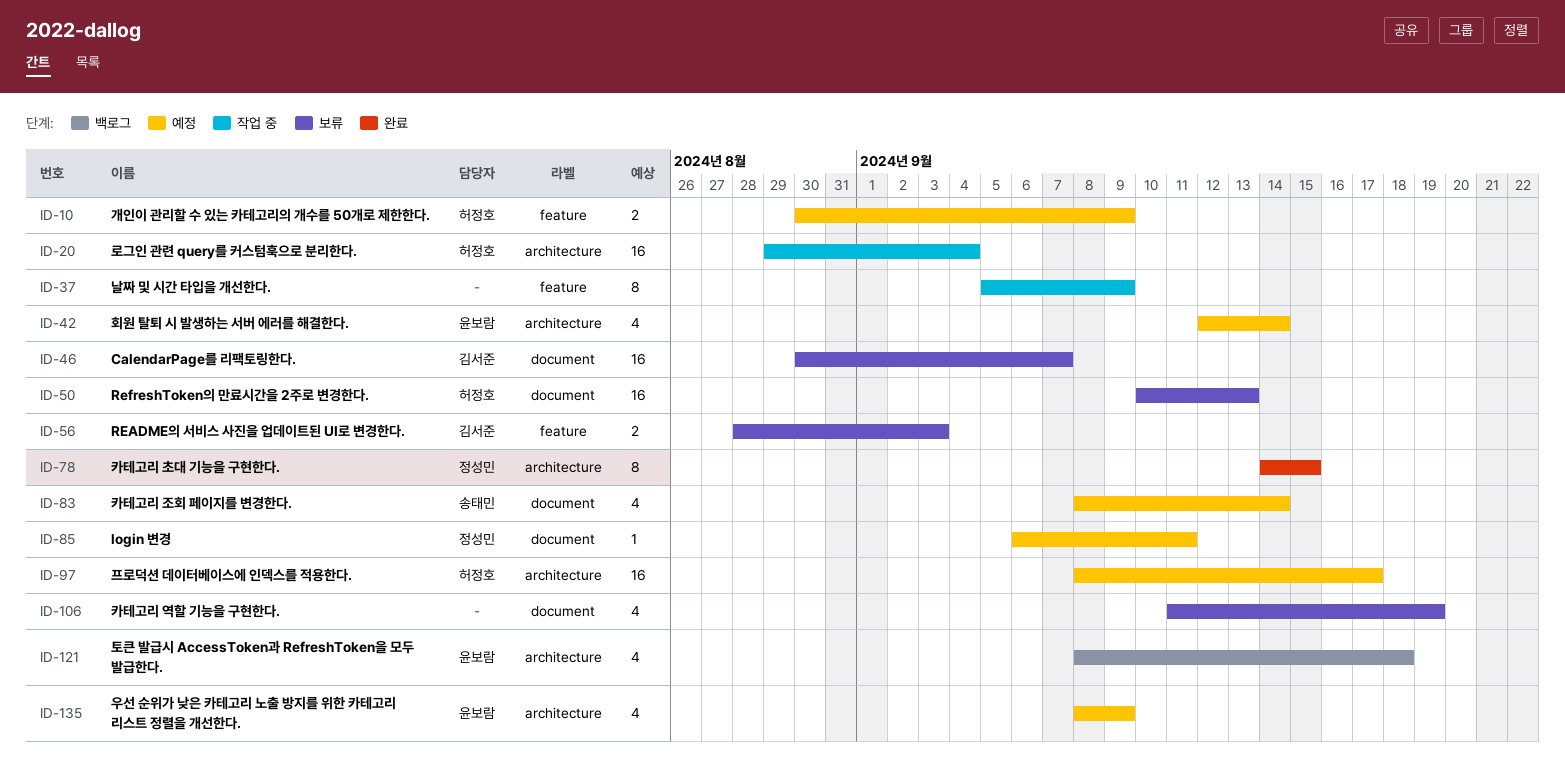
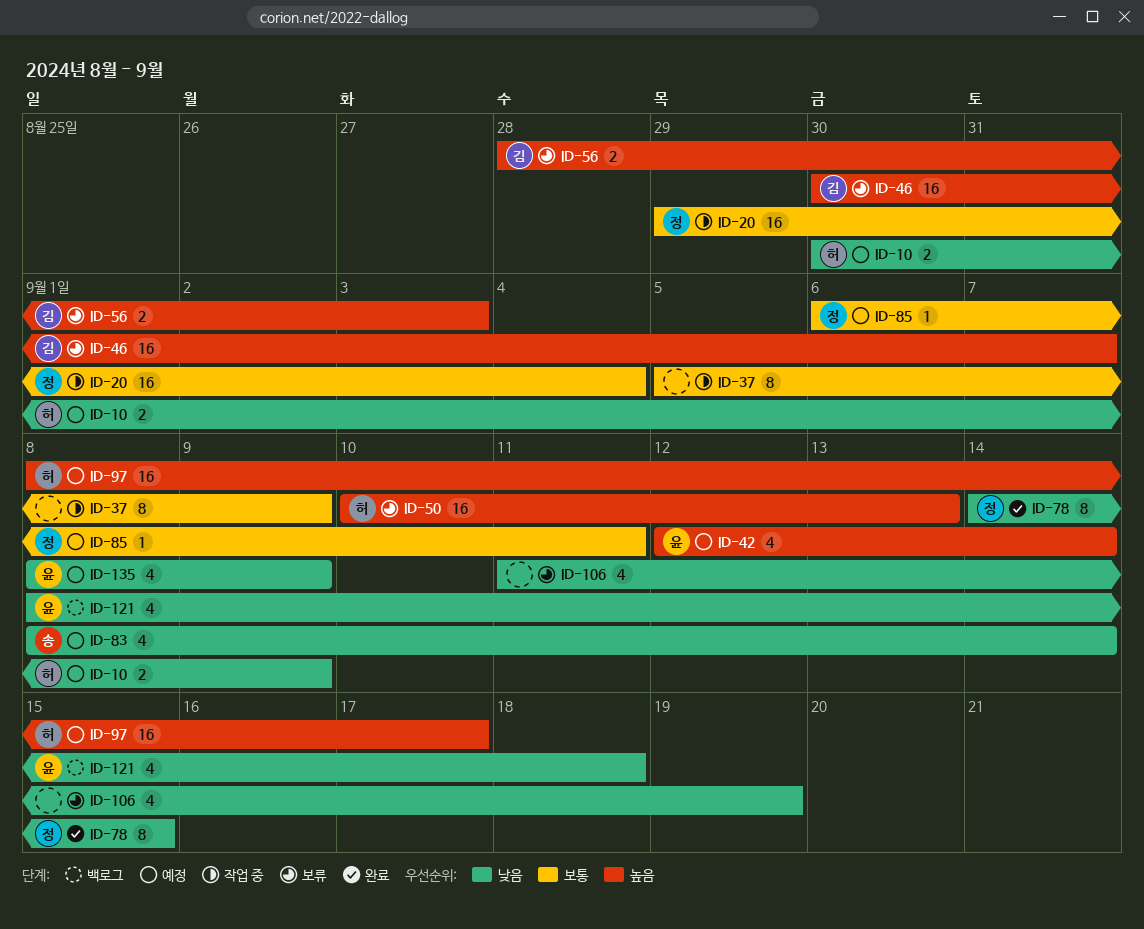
ID-20, owner: 허정호 -> 정성민

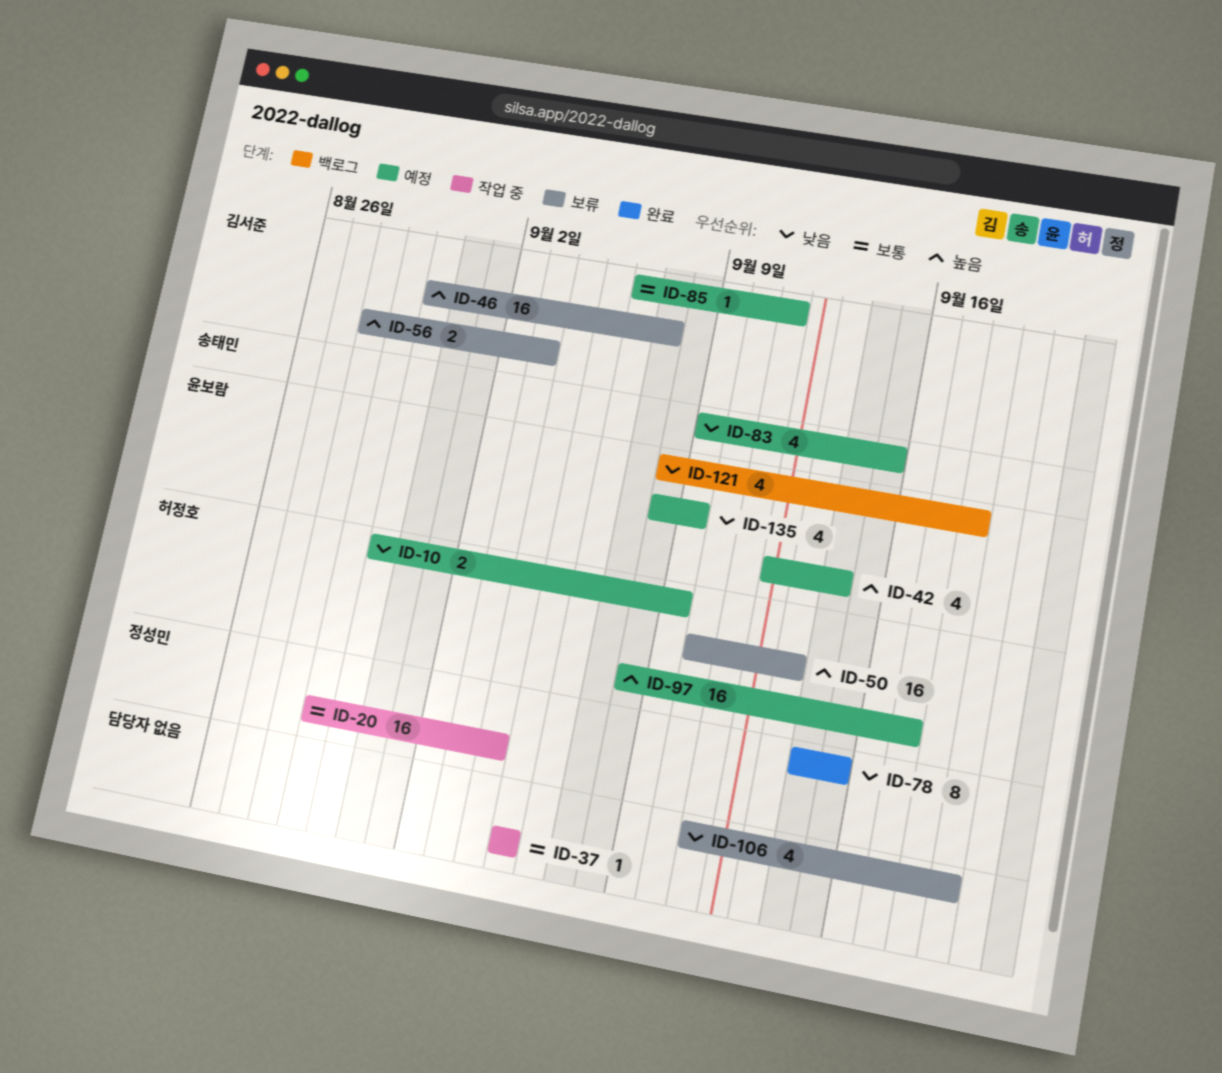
ID-37, estimate: 8 -> 1
ID-37, due: Sep 9 -> Sep 5
ID-83, start: Sep 8 -> Sep 9
ID-83, due: Sep 14 -> Sep 15
ID-85, owner: 정성민 -> 김서준

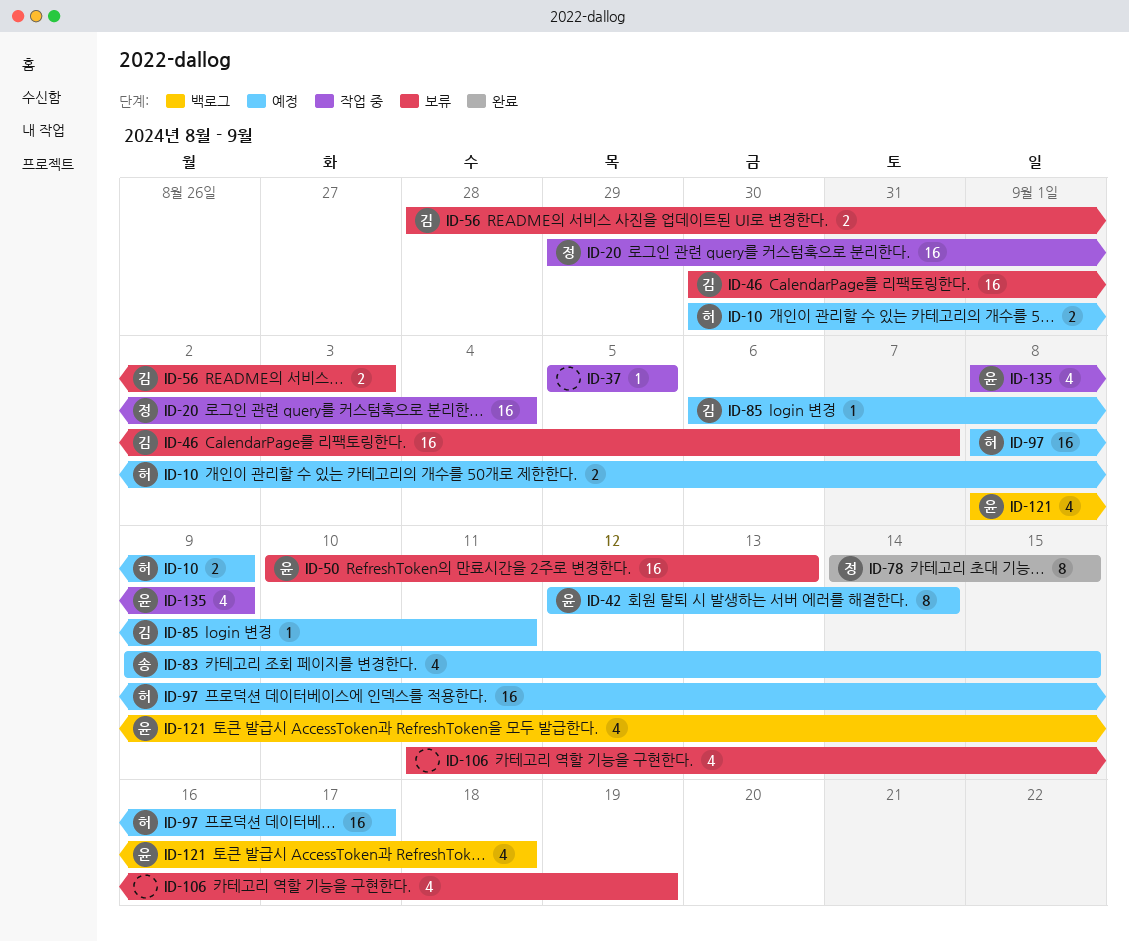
ID-42, estimate: 4 -> 8
ID-50, owner: 허정호 -> 윤보람
ID-135, status: 예정 -> 작업 중

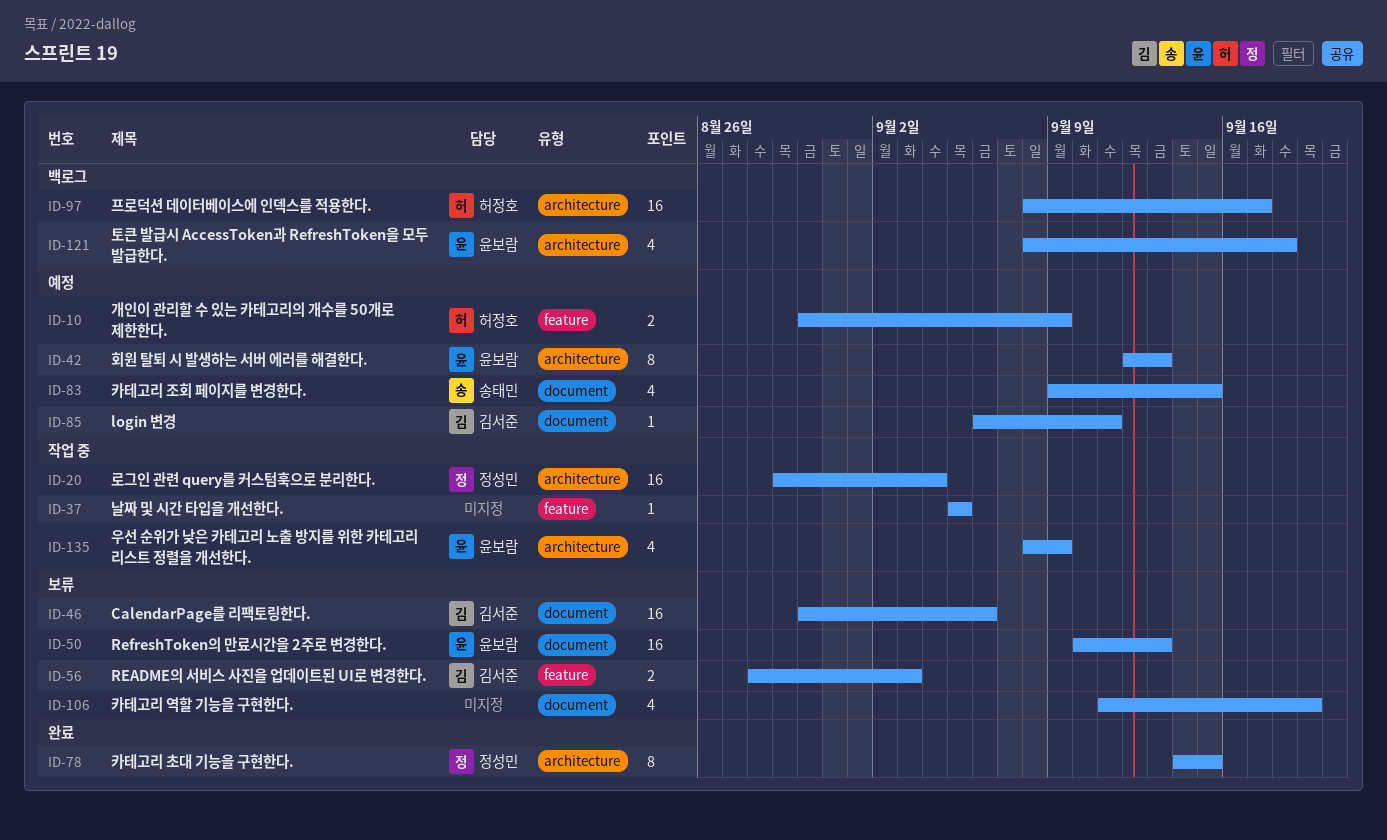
ID-42, due: Sep 14 -> Sep 13
ID-46, due: Sep 7 -> Sep 6
ID-97, status: 예정 -> 백로그

